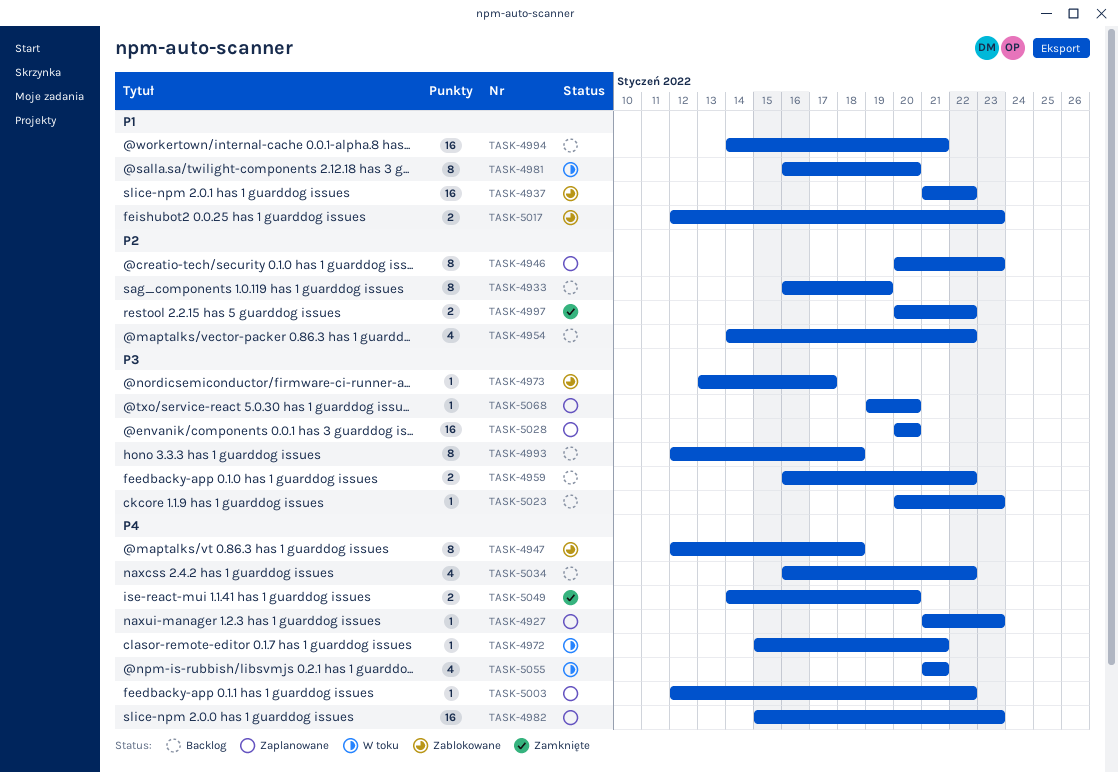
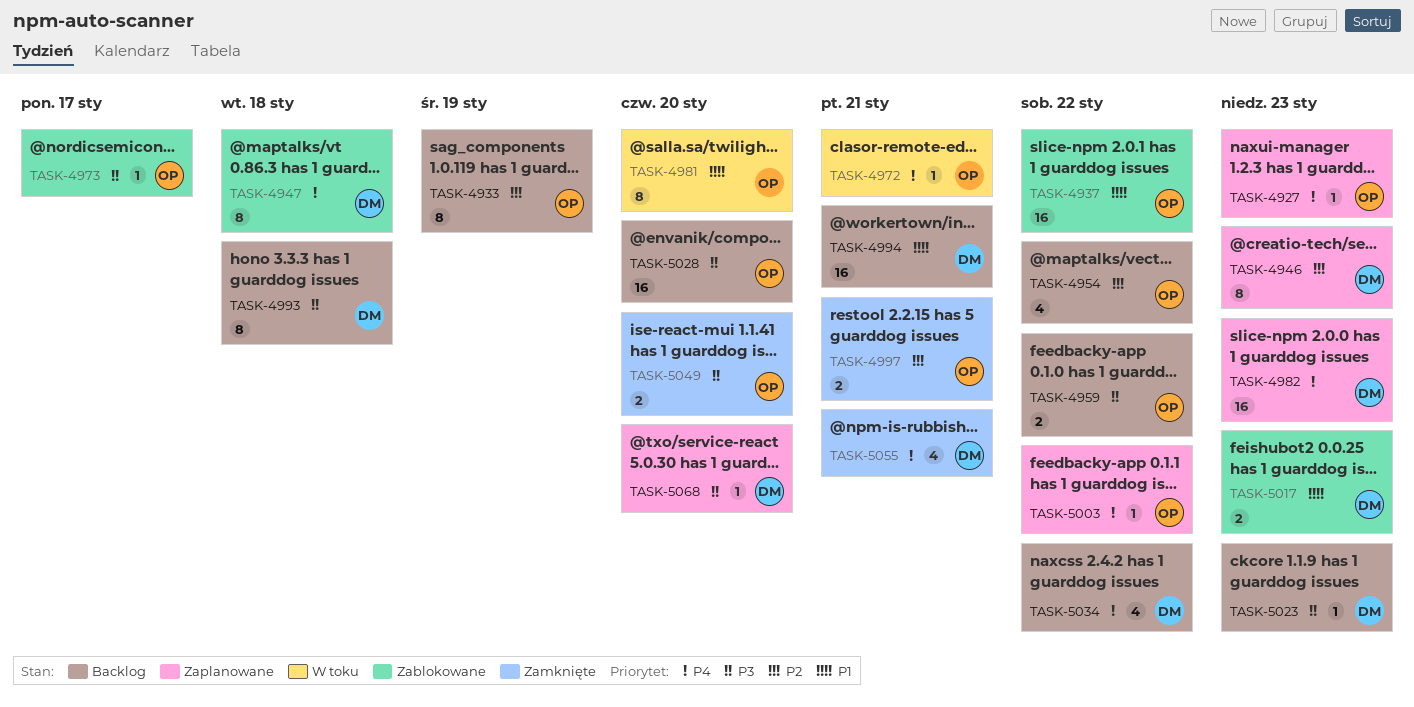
TASK-4997, due: Jan 22 -> Jan 21
TASK-5028, status: Zaplanowane -> Backlog
TASK-5049, priority: P4 -> P3
TASK-5055, status: W toku -> Zamknięte

